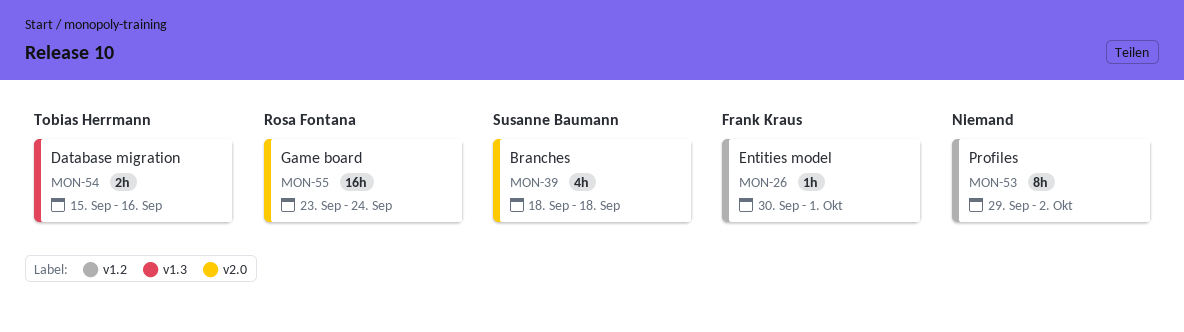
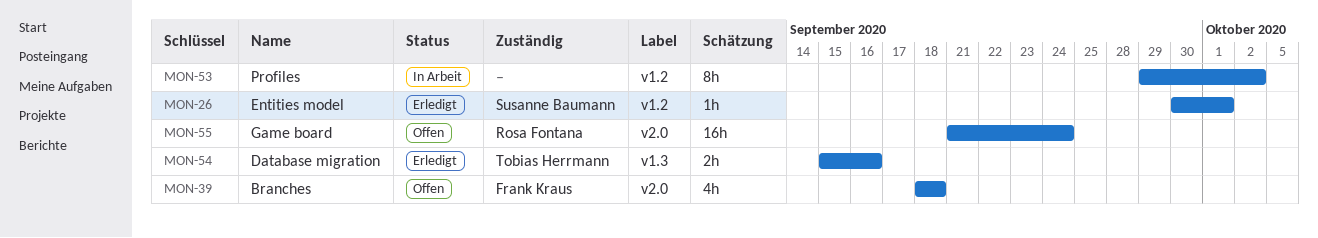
MON-26, owner: Frank Kraus -> Susanne Baumann
MON-39, owner: Susanne Baumann -> Frank Kraus
MON-55, start: Sep 23 -> Sep 21

